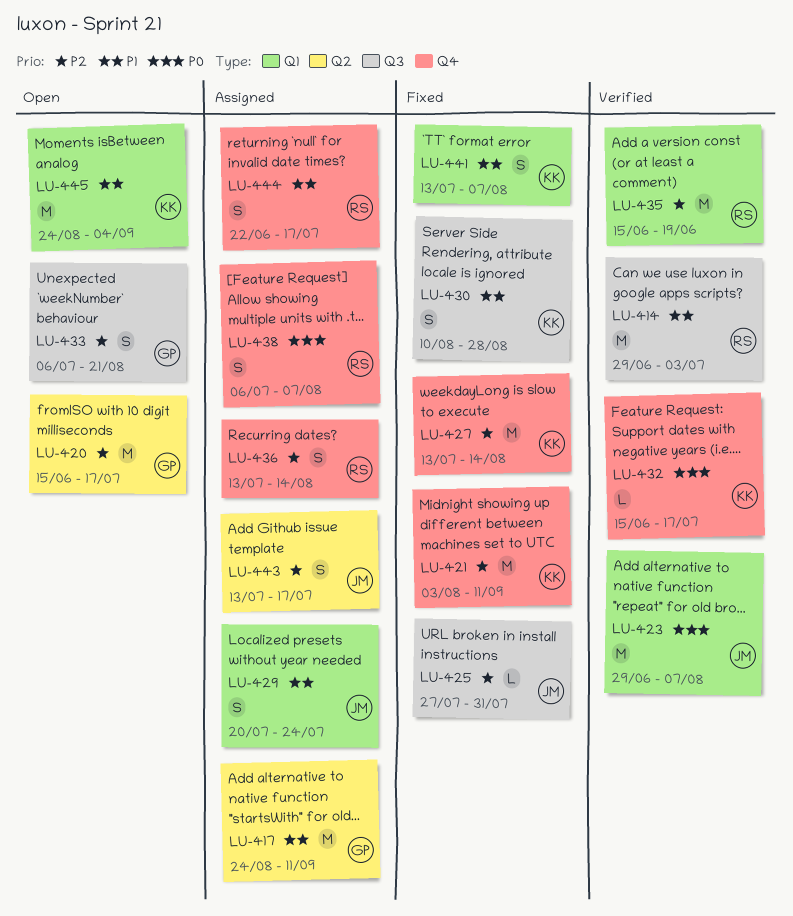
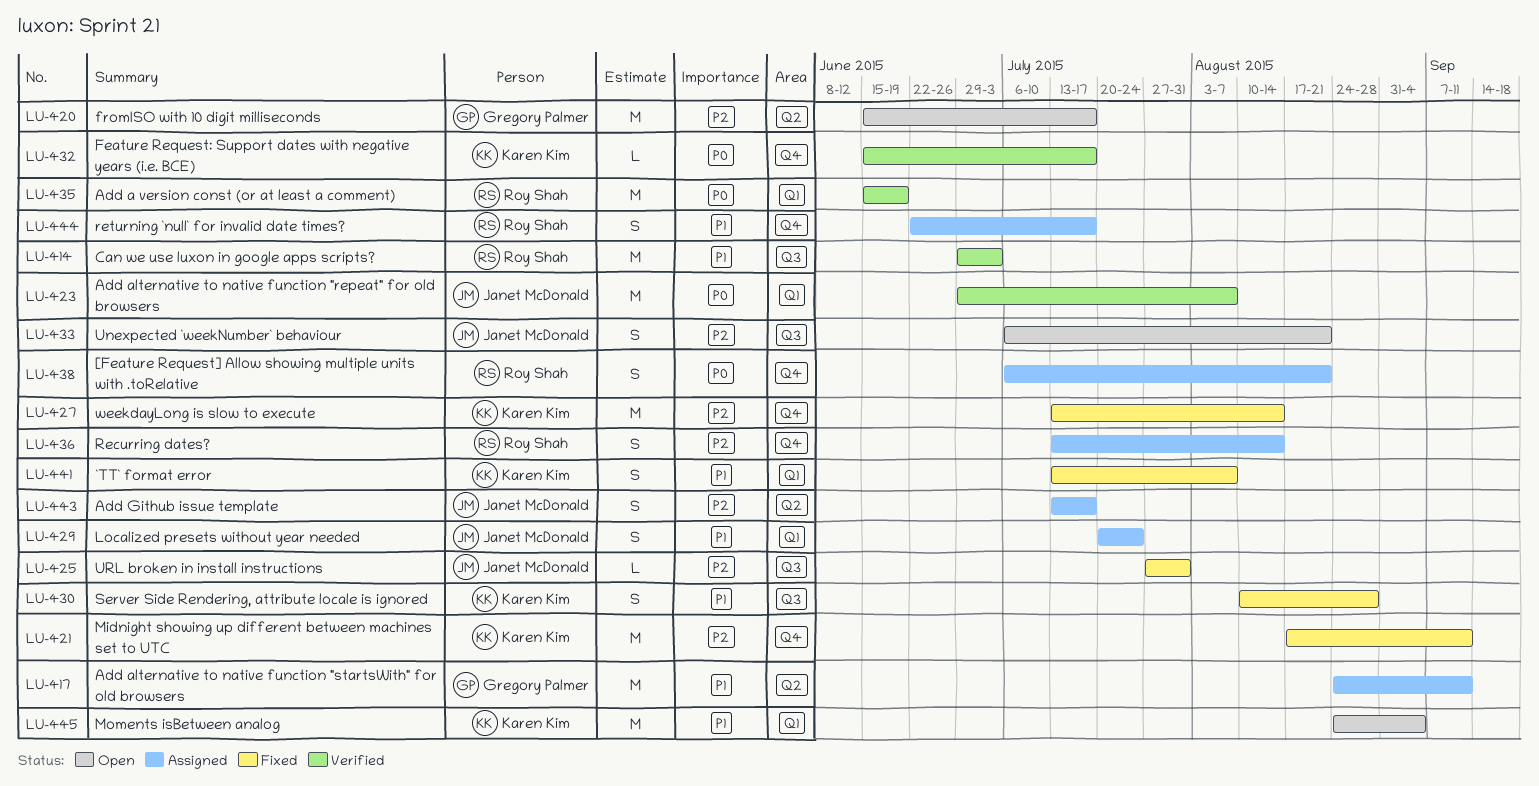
LU-421, start: Aug 3 -> Aug 17
LU-433, owner: Gregory Palmer -> Janet McDonald
LU-435, priority: P2 -> P0
LU-438, due: Aug 7 -> Aug 21

